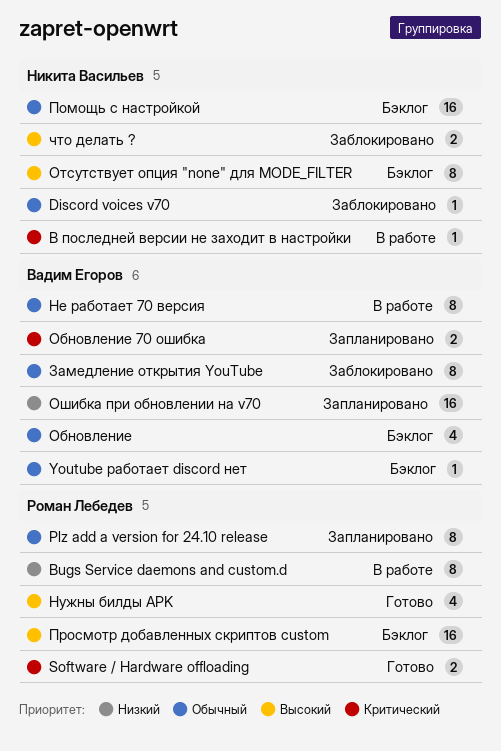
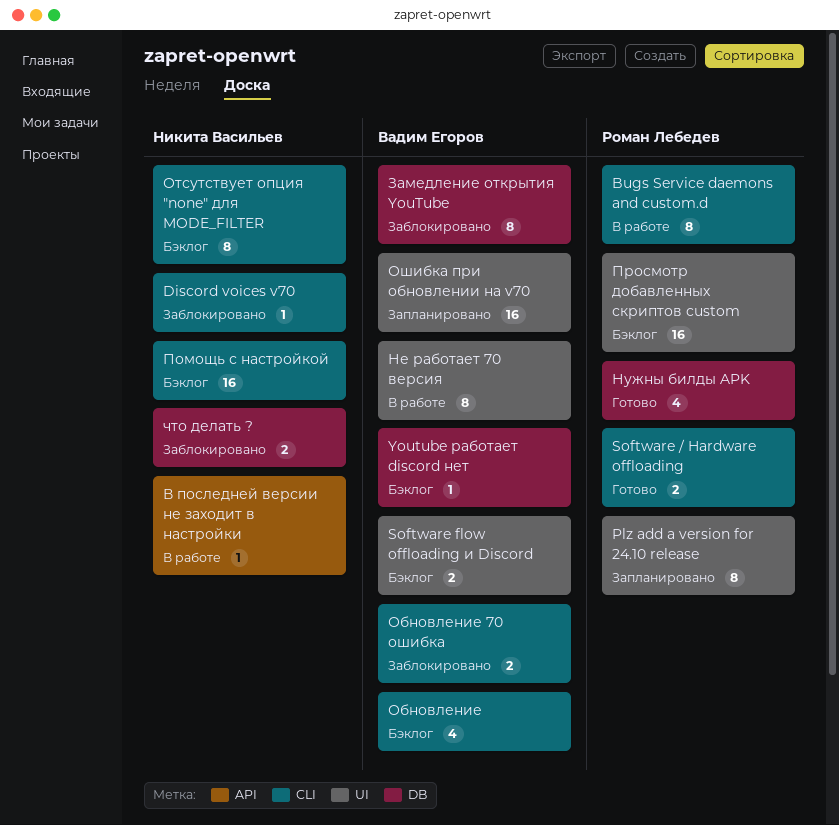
Software flow offloading и Discord: none -> present
Обновление 70 ошибка, status: Запланировано -> Заблокировано

